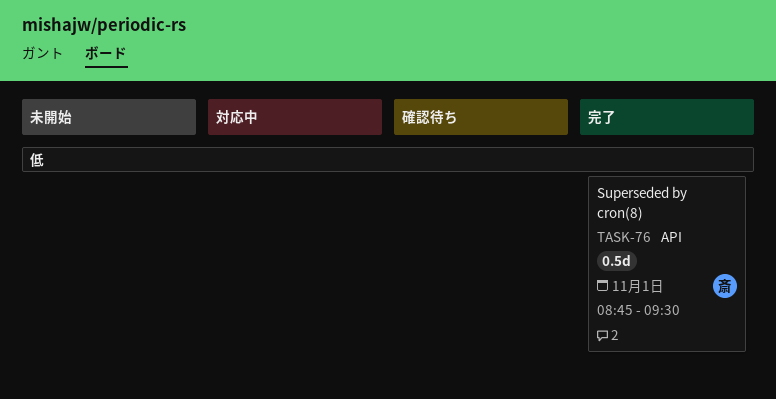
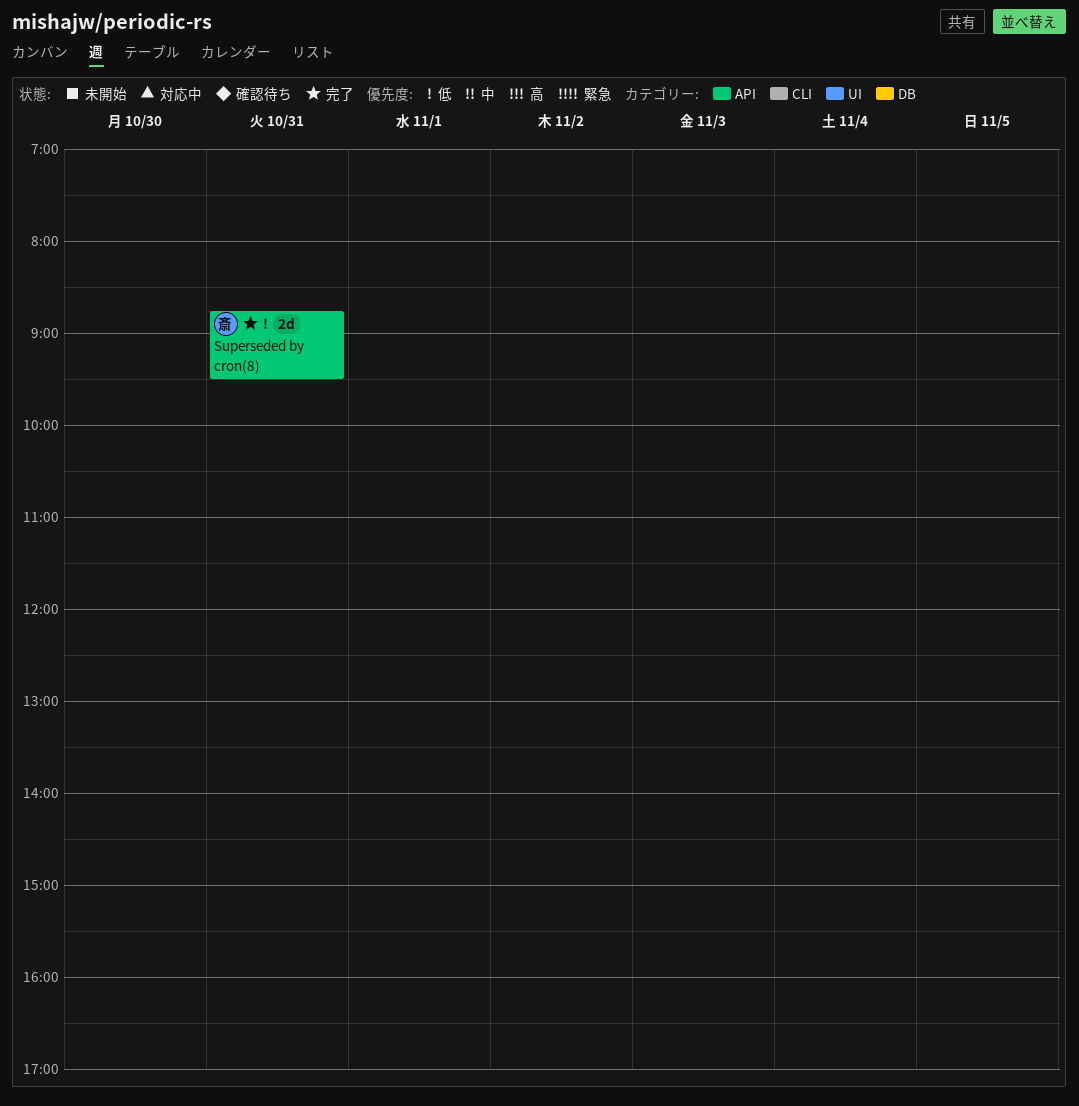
Superseded by cron(8), estimate: 0.5d -> 2d
Superseded by cron(8), day: Nov 1 -> Oct 31

